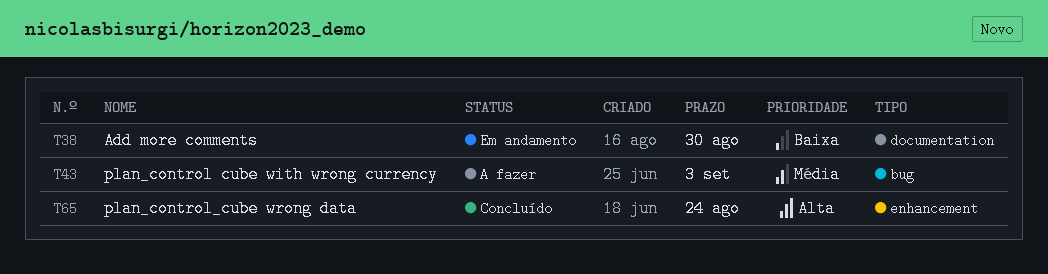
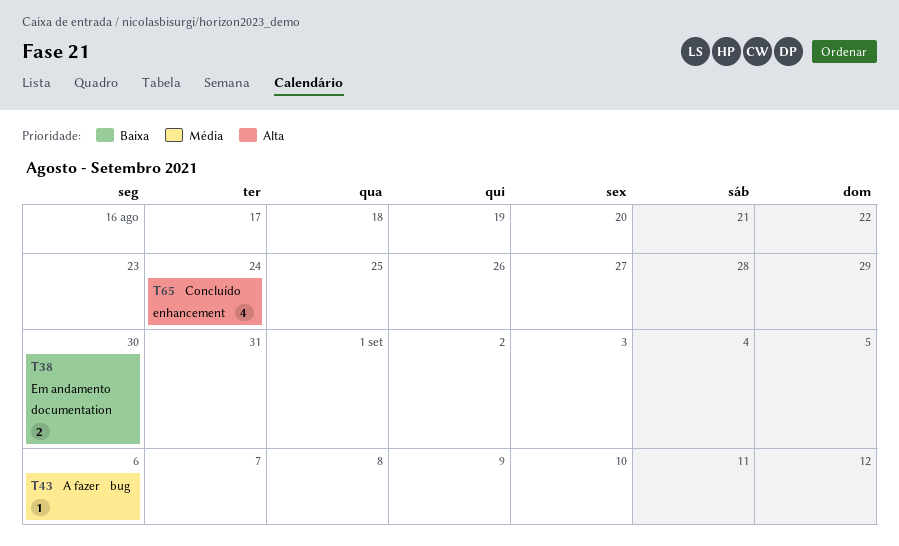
T43, due: Sep 3 -> Sep 6

